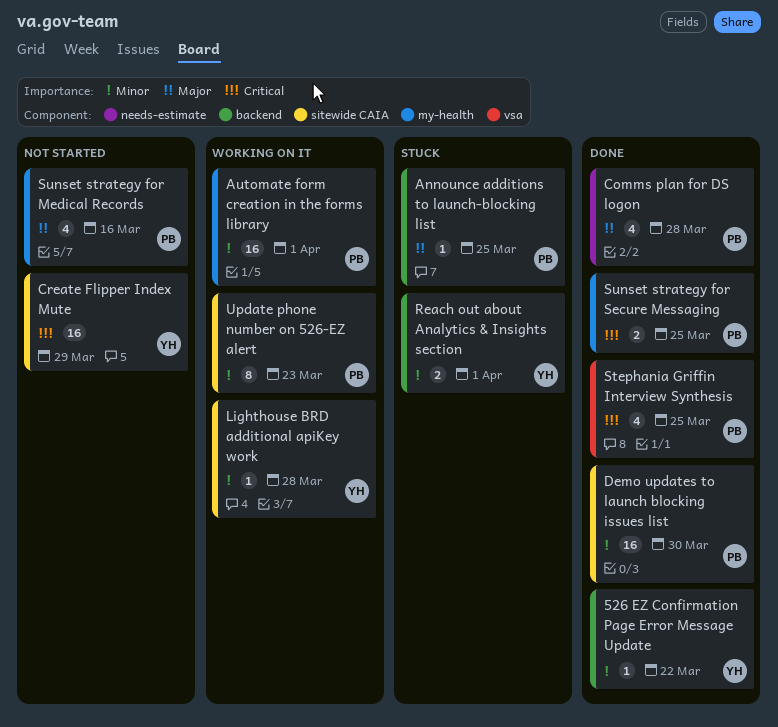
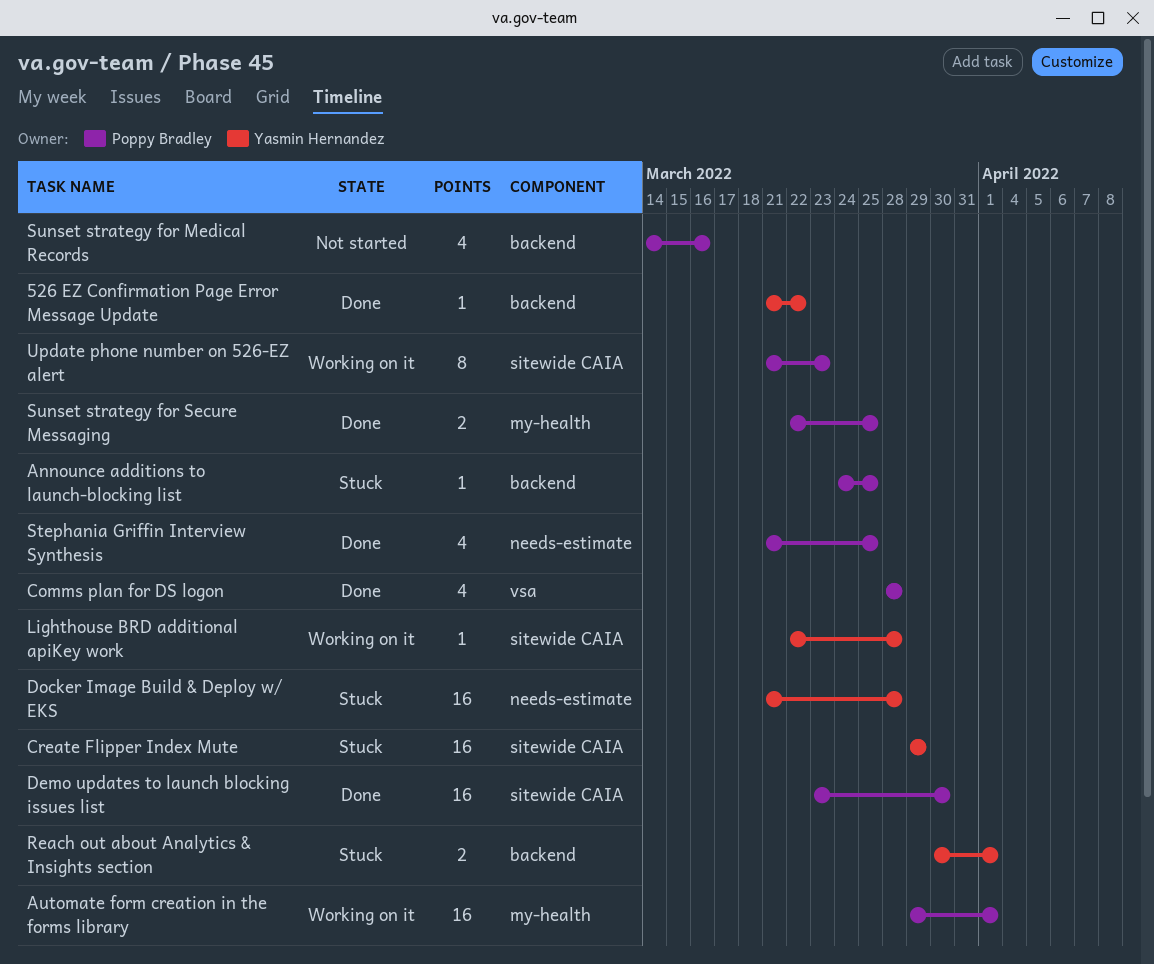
Comms plan for DS logon, label: needs-estimate -> vsa
Create Flipper Index Mute, status: Not started -> Stuck
Docker Image Build & Deploy w/ EKS: none -> present
Stephania Griffin Interview Synthesis, label: vsa -> needs-estimate
Sunset strategy for Medical Records, label: my-health -> backend

